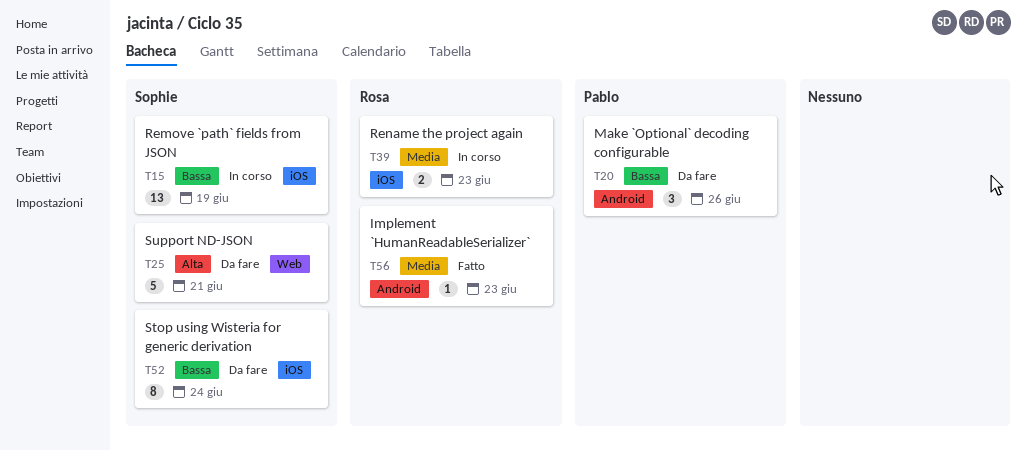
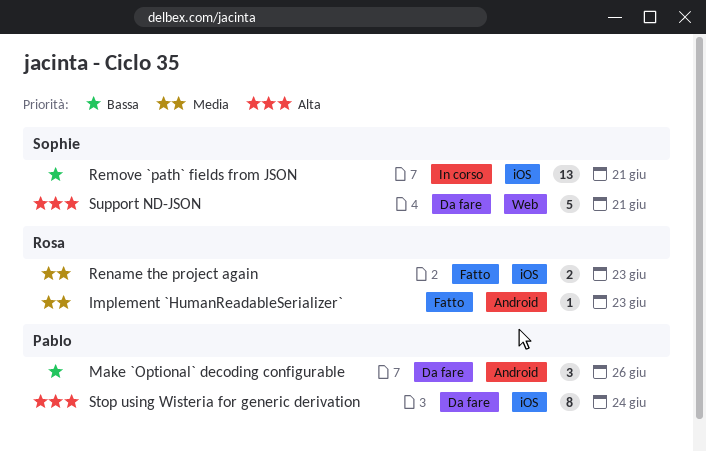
Remove `path` fields from JSON, due: Jun 19 -> Jun 21
Rename the project again, status: In corso -> Fatto
Stop using Wisteria for generic derivation, owner: Sophie -> Pablo
Stop using Wisteria for generic derivation, priority: Bassa -> Alta

